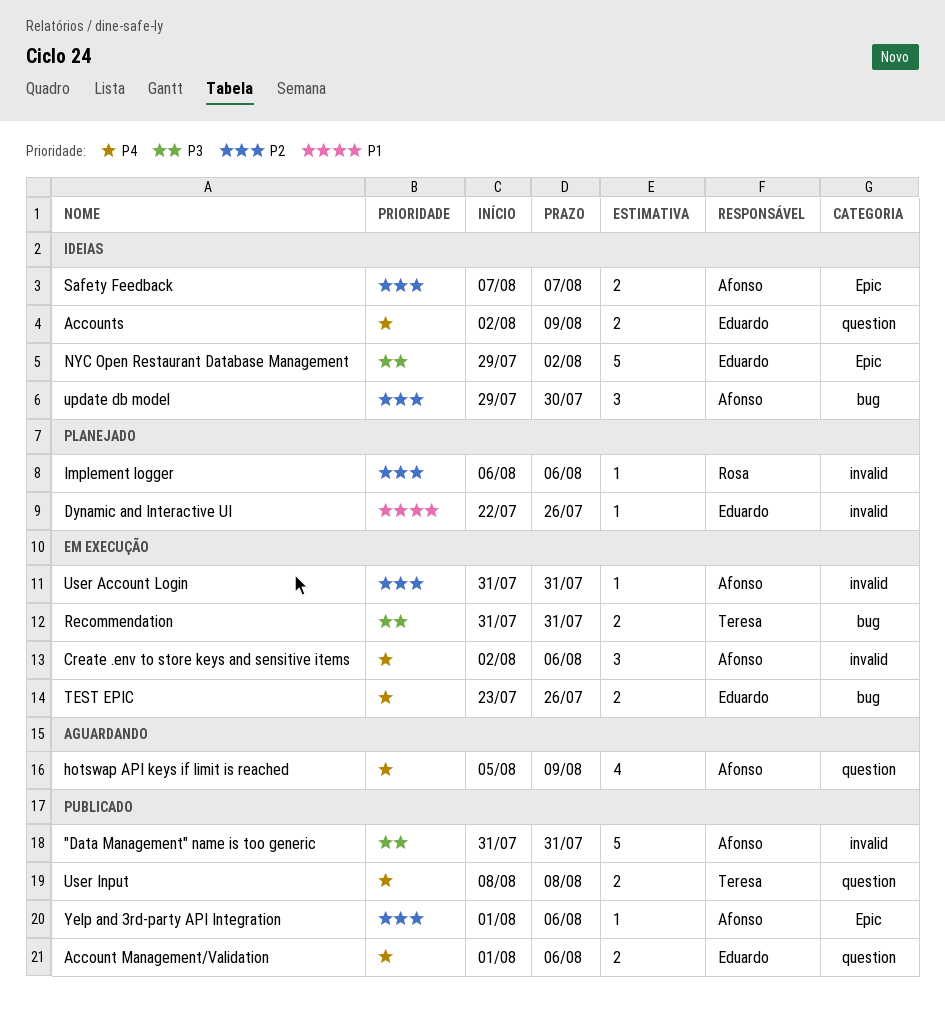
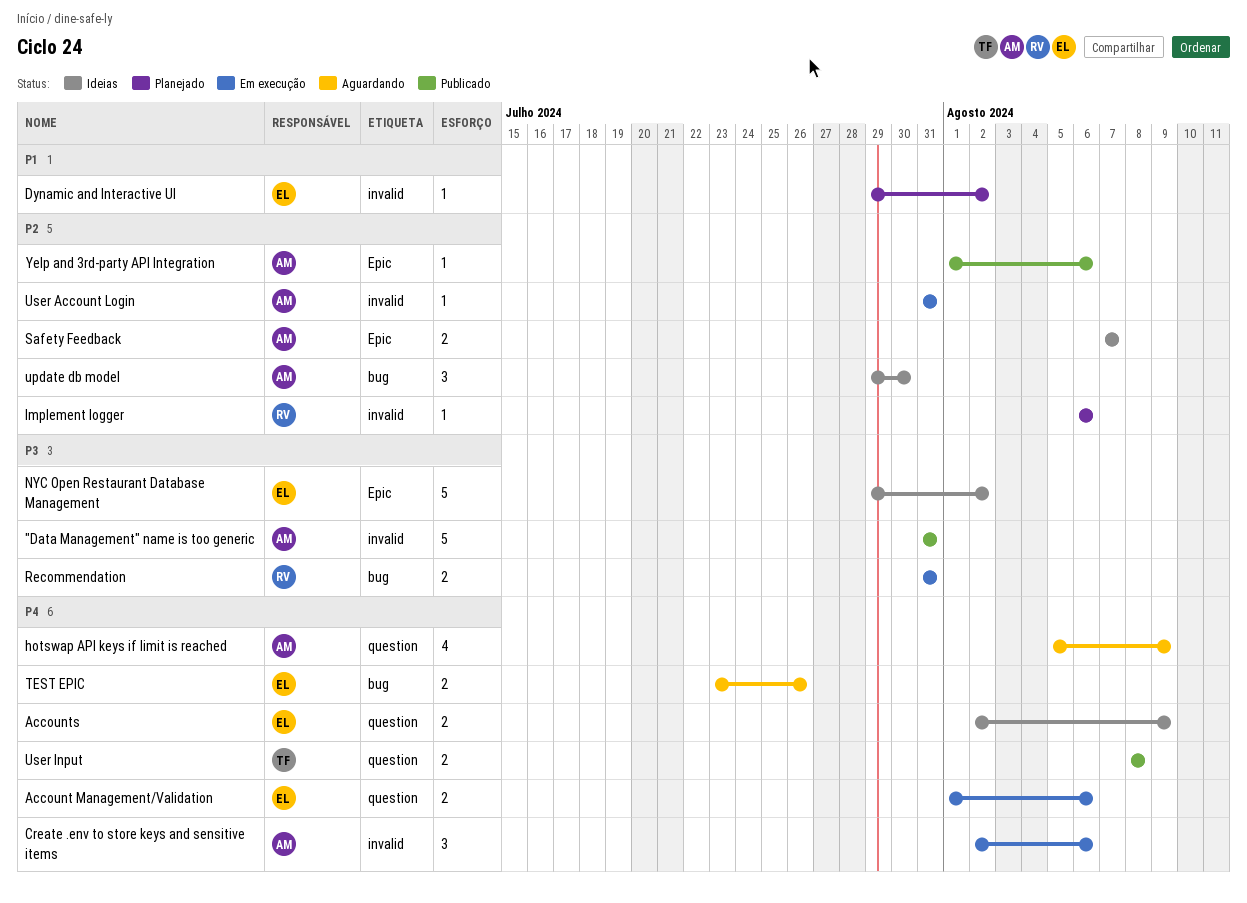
Account Management/Validation, status: Publicado -> Em execução
Dynamic and Interactive UI, start: Jul 22 -> Jul 29
Dynamic and Interactive UI, due: Jul 26 -> Aug 2
Recommendation, owner: Teresa -> Rosa
TEST EPIC, status: Em execução -> Aguardando

